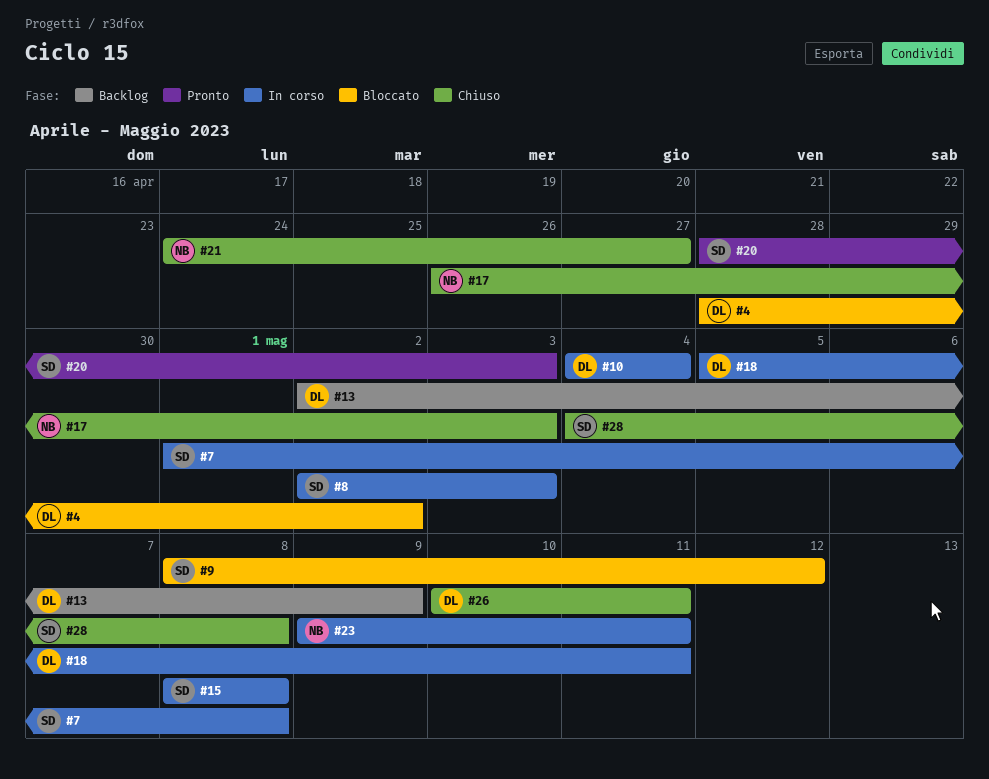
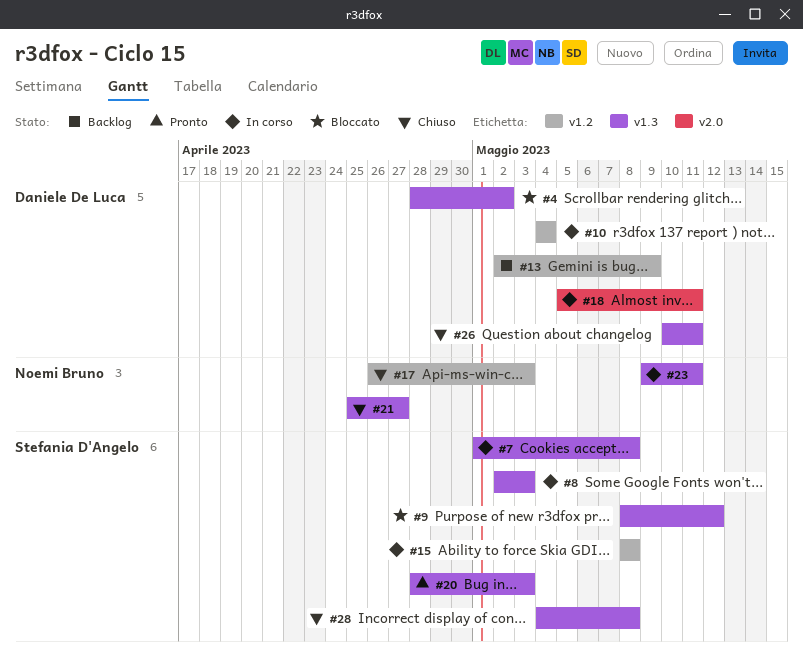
#21, start: Apr 24 -> Apr 25

